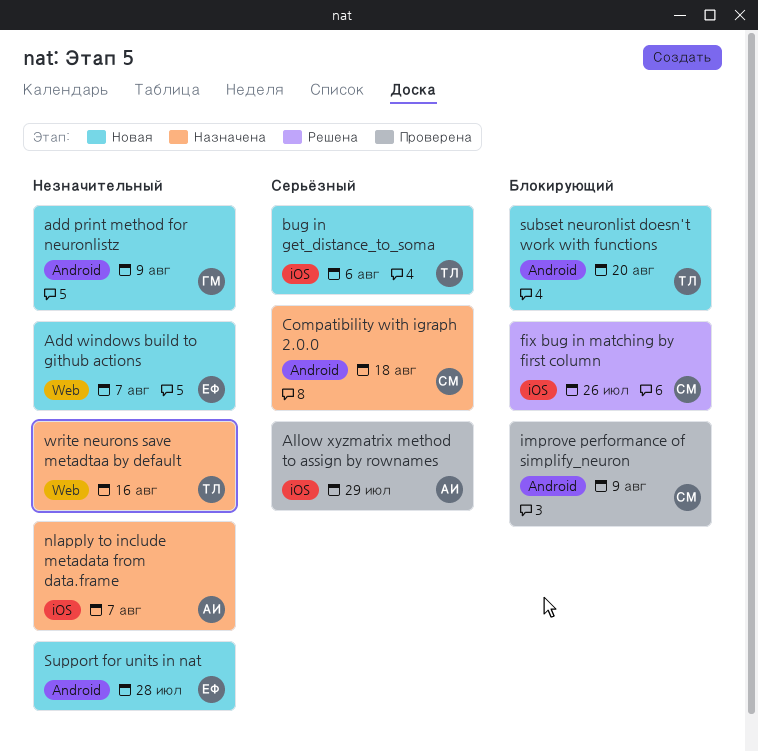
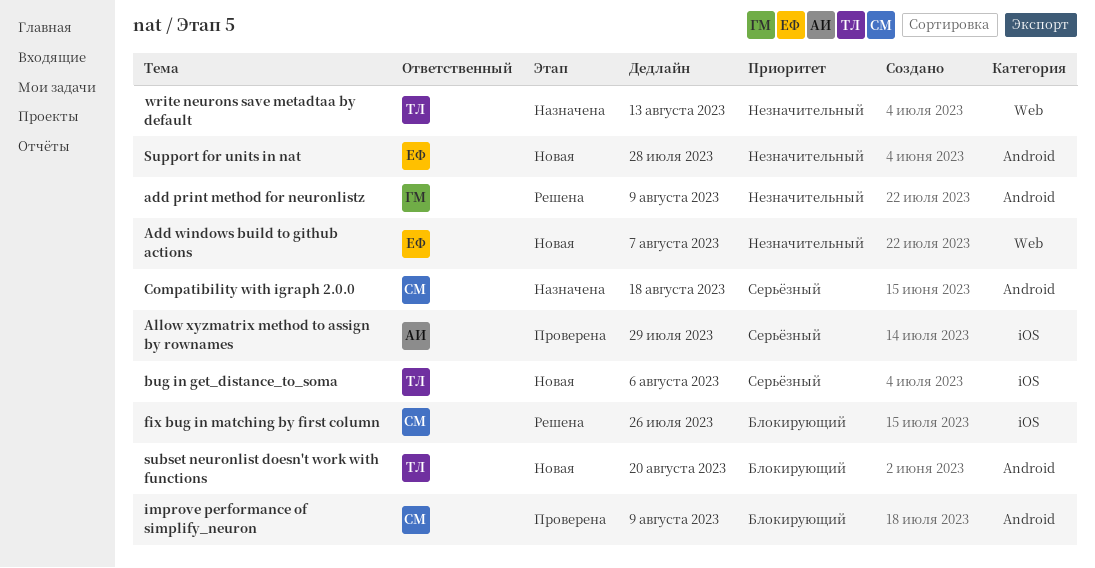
add print method for neuronlistz, status: Новая -> Решена
nlapply to include metadata from data.frame: present -> none
write neurons save metadtaa by default, due: Aug 16 -> Aug 13

